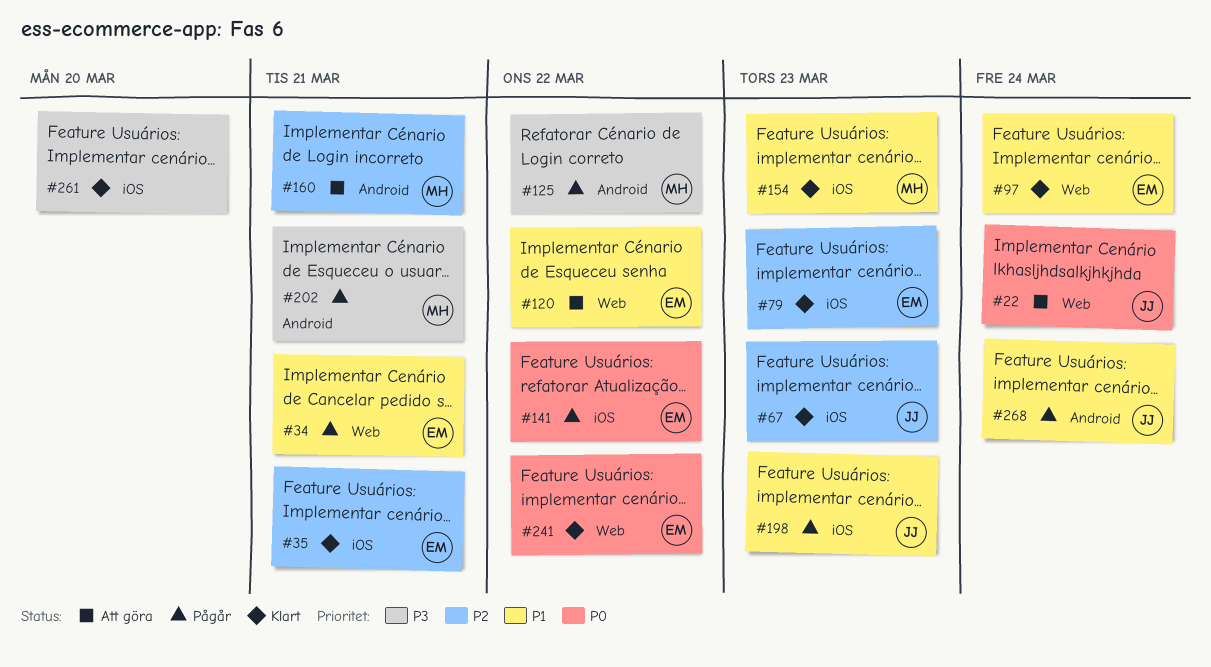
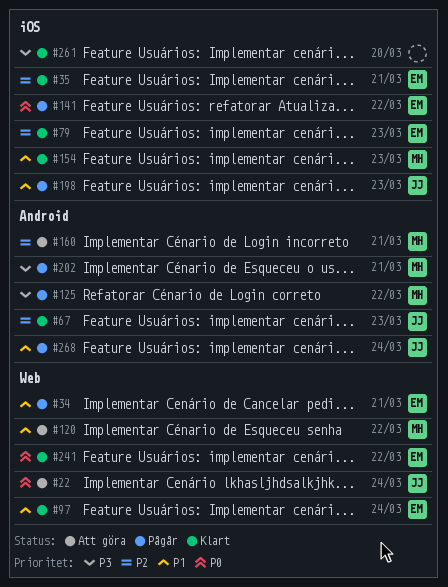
#67, label: iOS -> Android
#120, owner: EM -> MH

